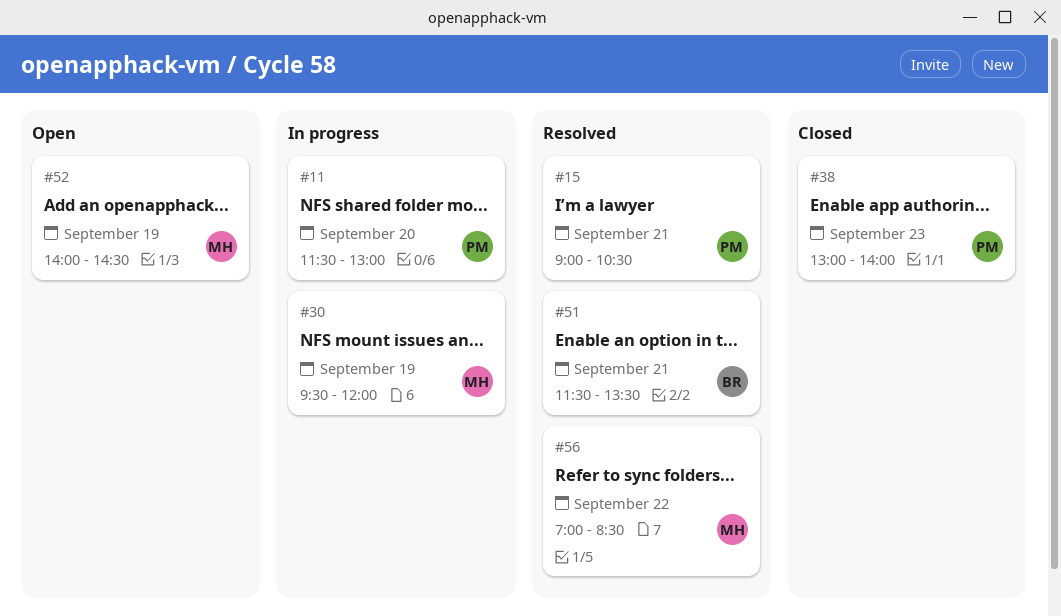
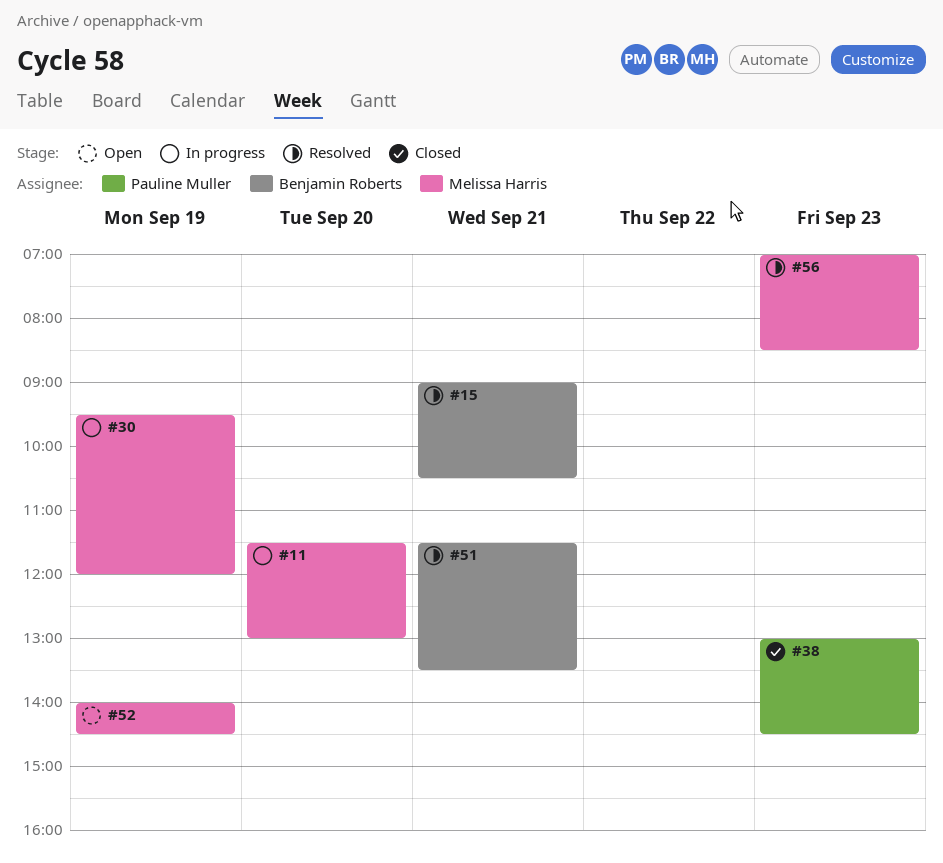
#11, owner: Pauline Muller -> Melissa Harris
#15, owner: Pauline Muller -> Benjamin Roberts
#38, ends: 14:00 -> 14:30
#56, day: Sep 22 -> Sep 23

